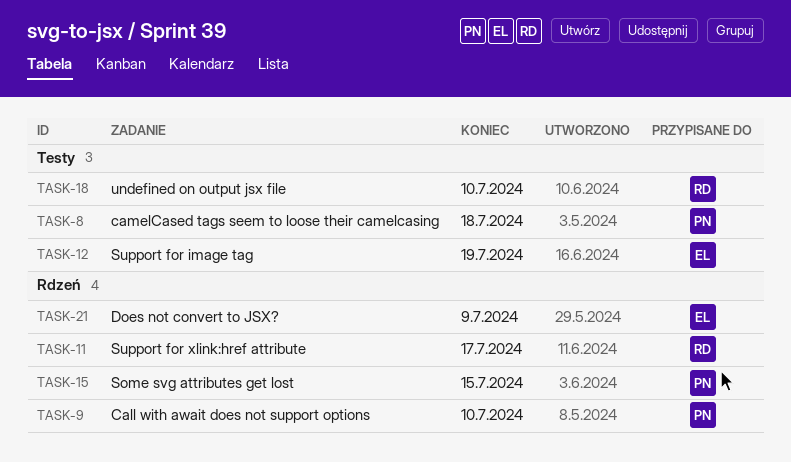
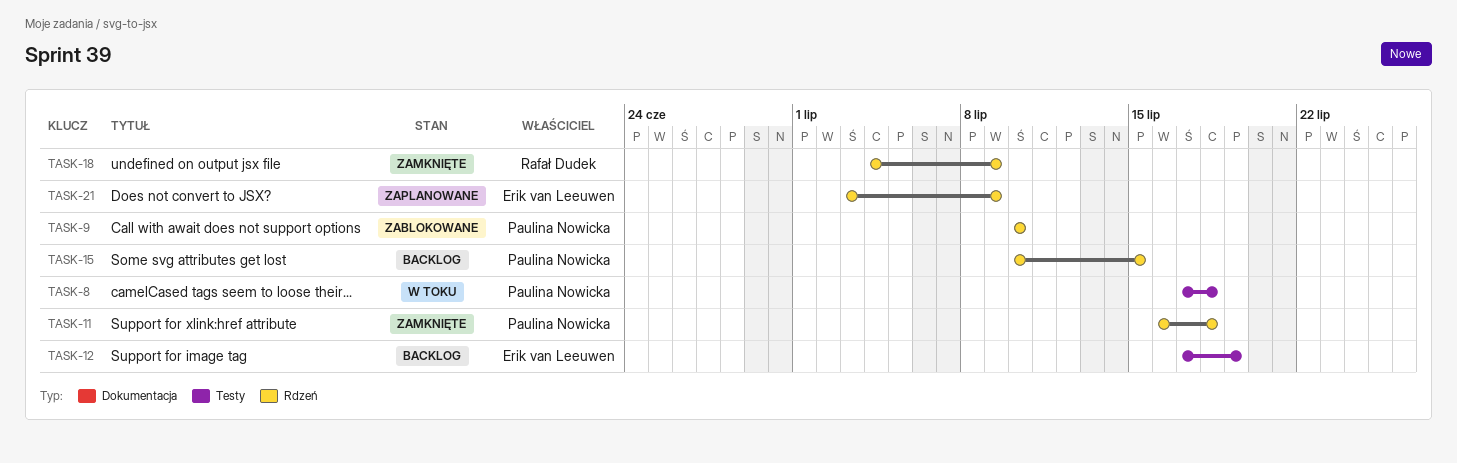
TASK-11, owner: Rafał Dudek -> Paulina Nowicka
TASK-11, due: Jul 17 -> Jul 18
TASK-18, label: Testy -> Rdzeń
TASK-18, due: Jul 10 -> Jul 9

